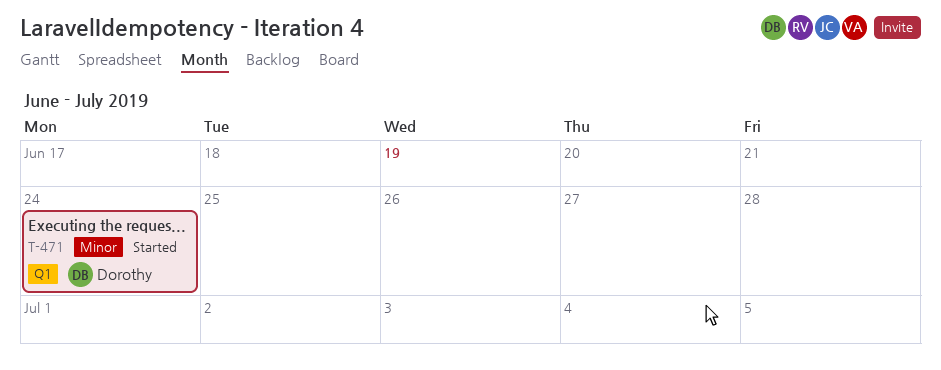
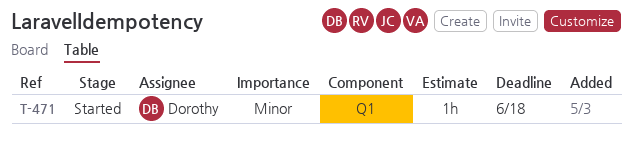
T-471, due: Jun 24 -> Jun 18

